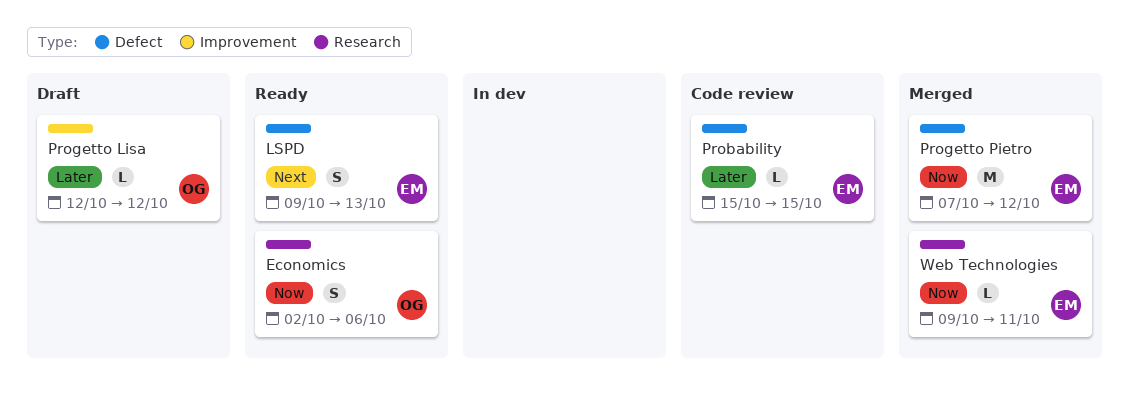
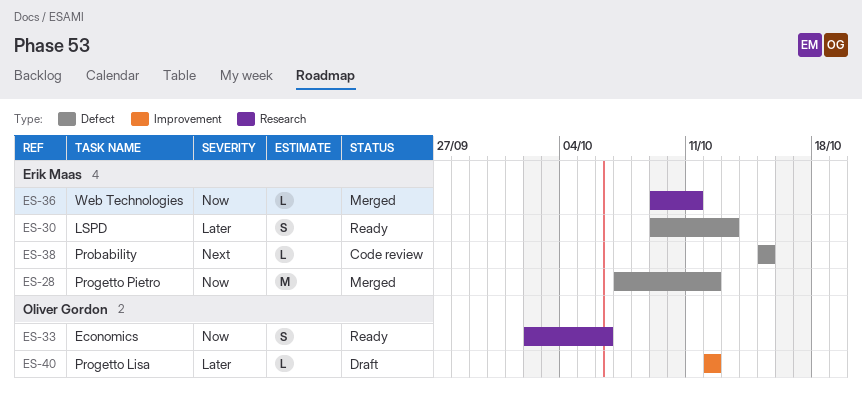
LSPD, priority: Next -> Later
Probability, priority: Later -> Next

